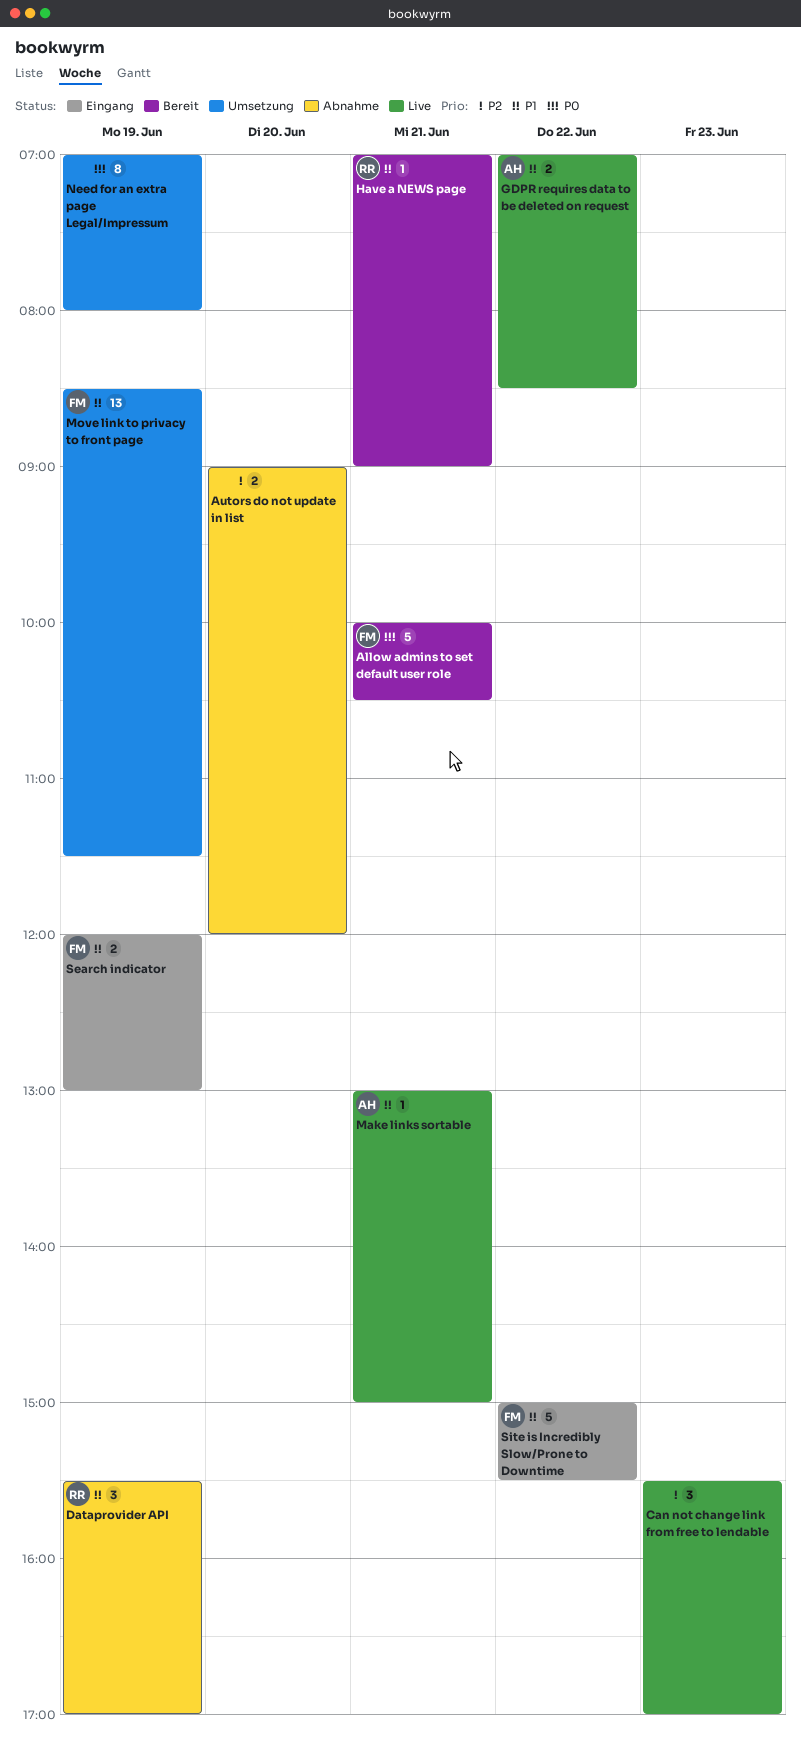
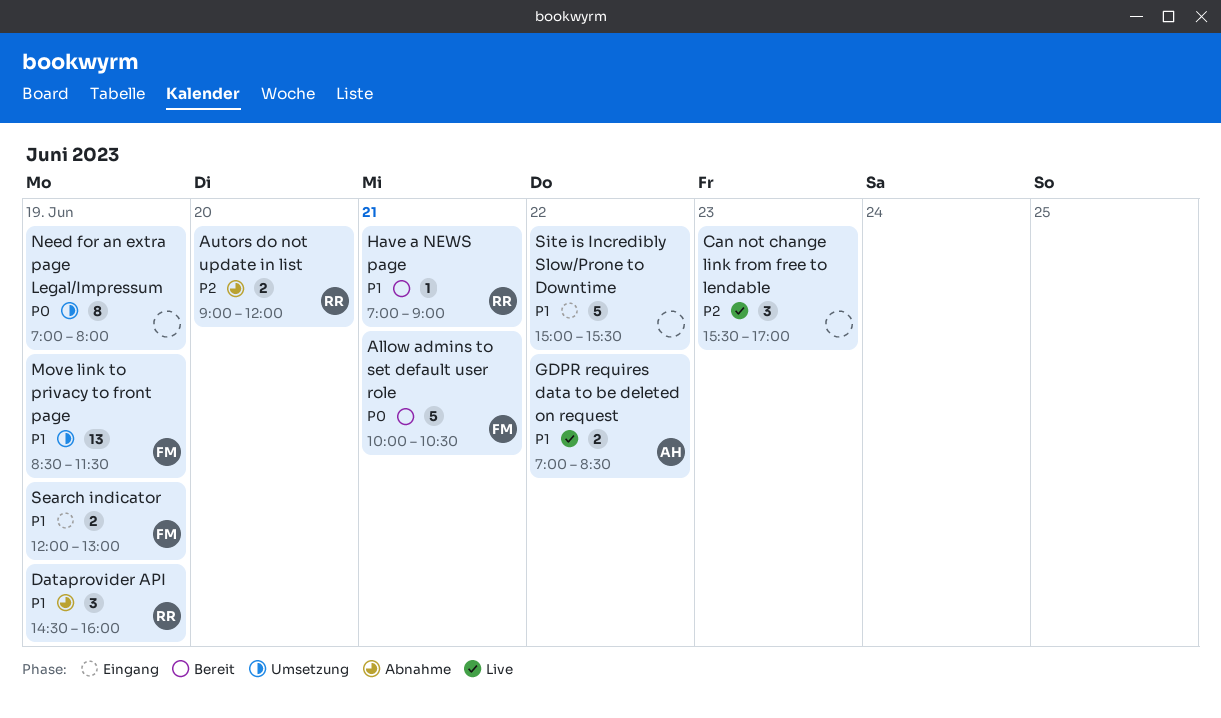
Autors do not update in list, owner: none -> RR
Dataprovider API, begins: 15:30 -> 14:30
Dataprovider API, ends: 17:00 -> 16:00
Make links sortable: present -> none
Site is Incredibly Slow/Prone to Downtime, owner: FM -> none

